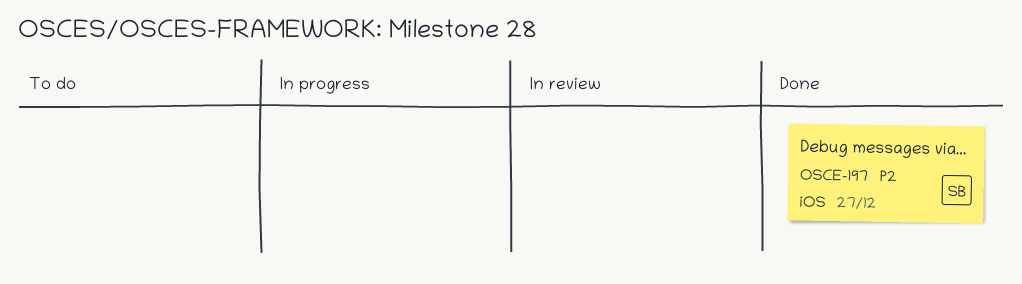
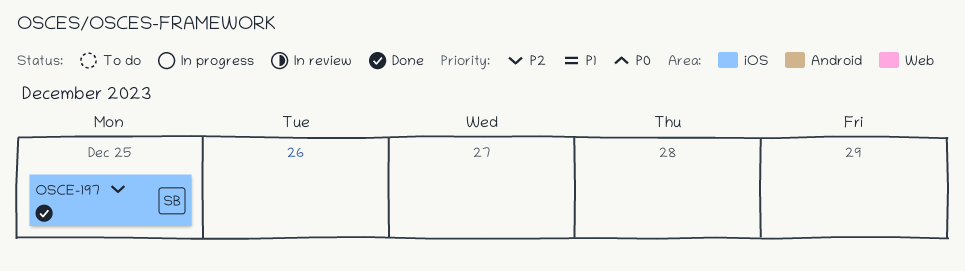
OSCE-197, due: Dec 27 -> Dec 25

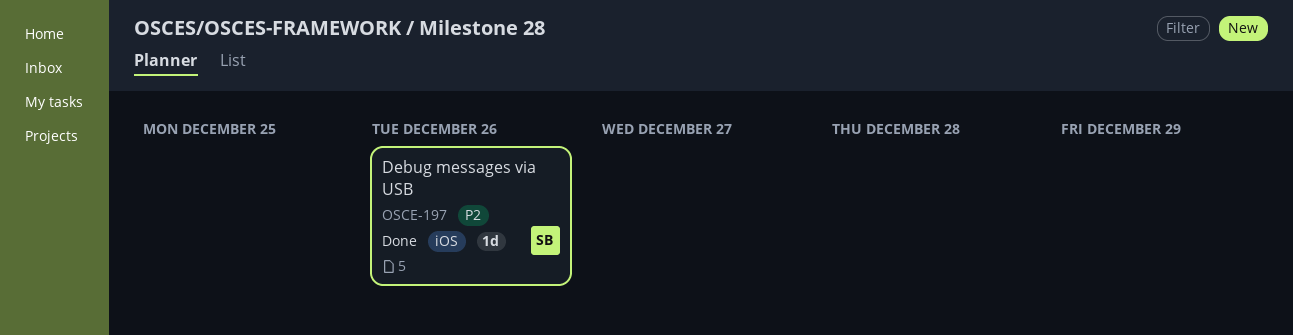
OSCE-197, due: Dec 25 -> Dec 26

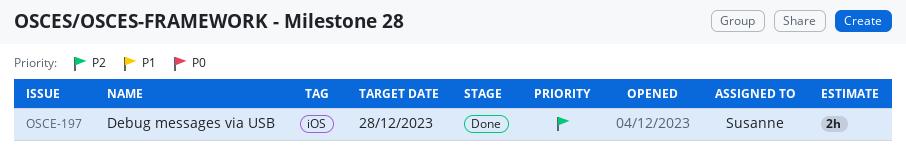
OSCE-197, estimate: 1d -> 2h
OSCE-197, due: Dec 26 -> Dec 28

